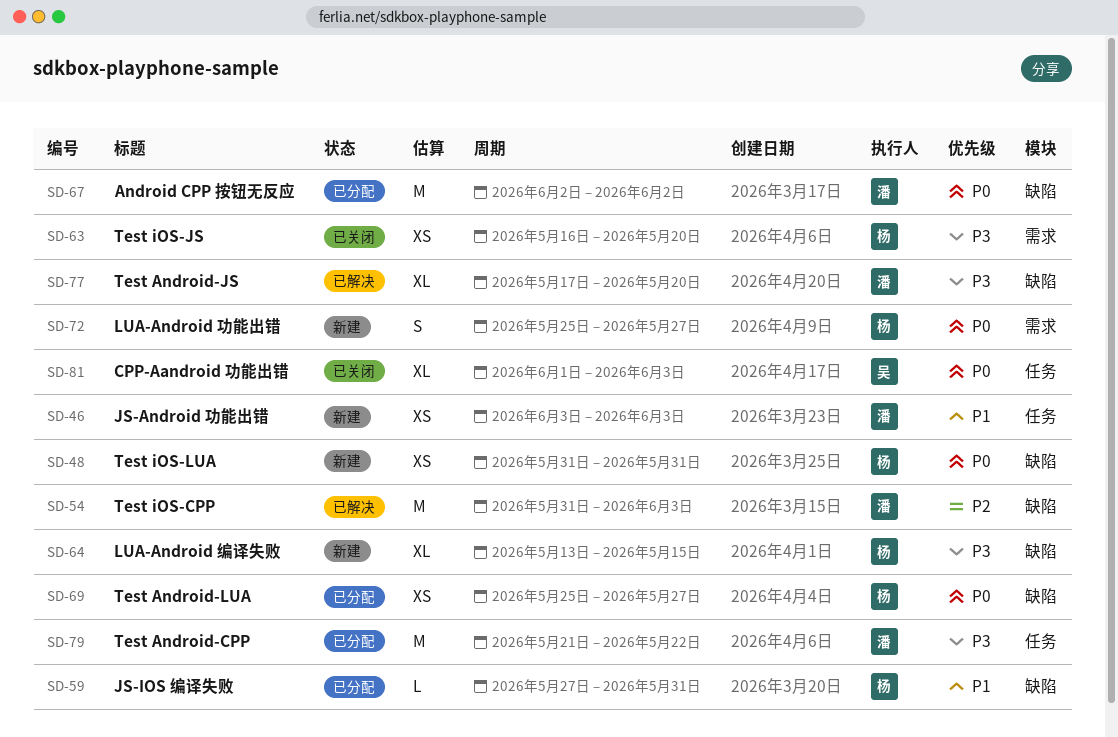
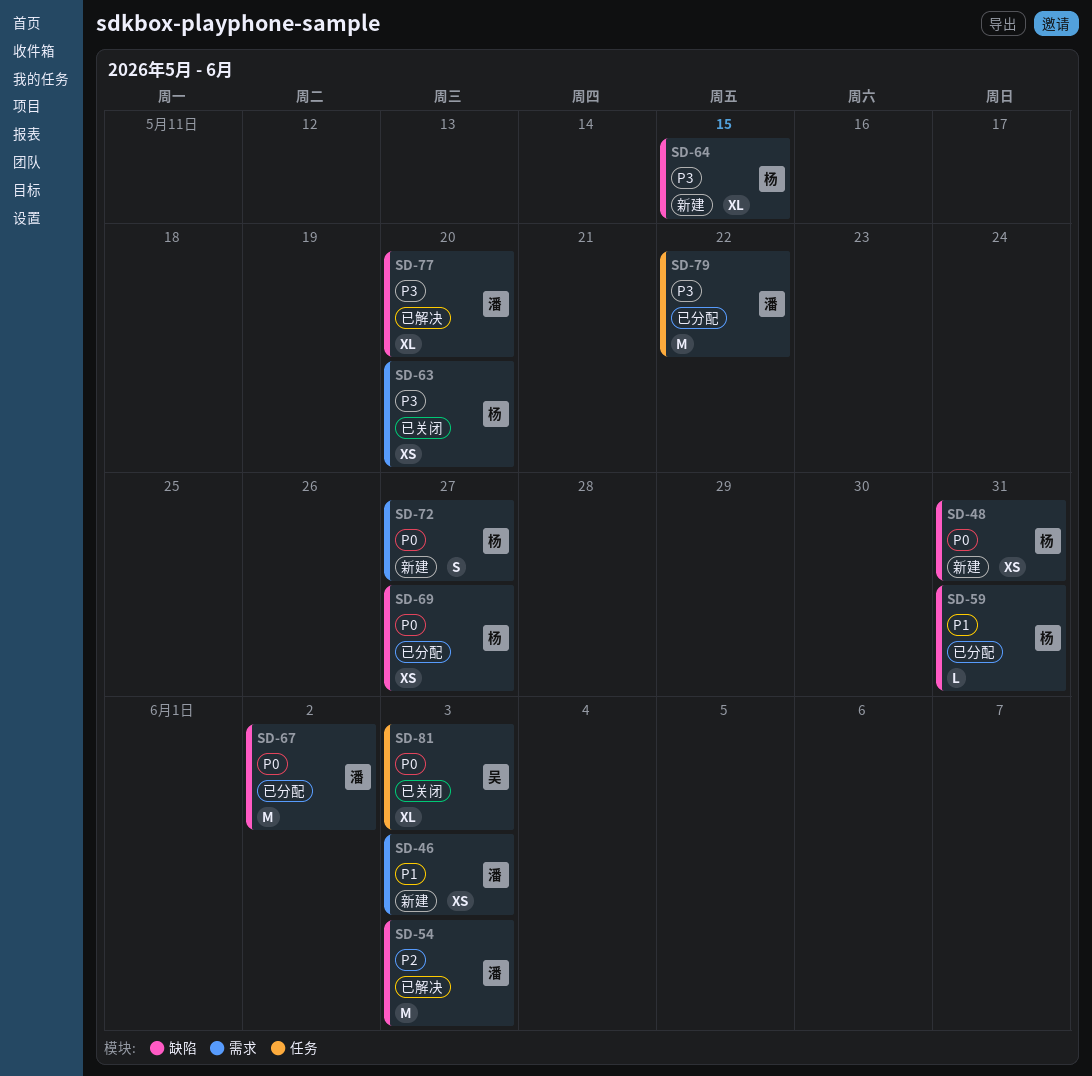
SD-46, label: 任务 -> 需求

